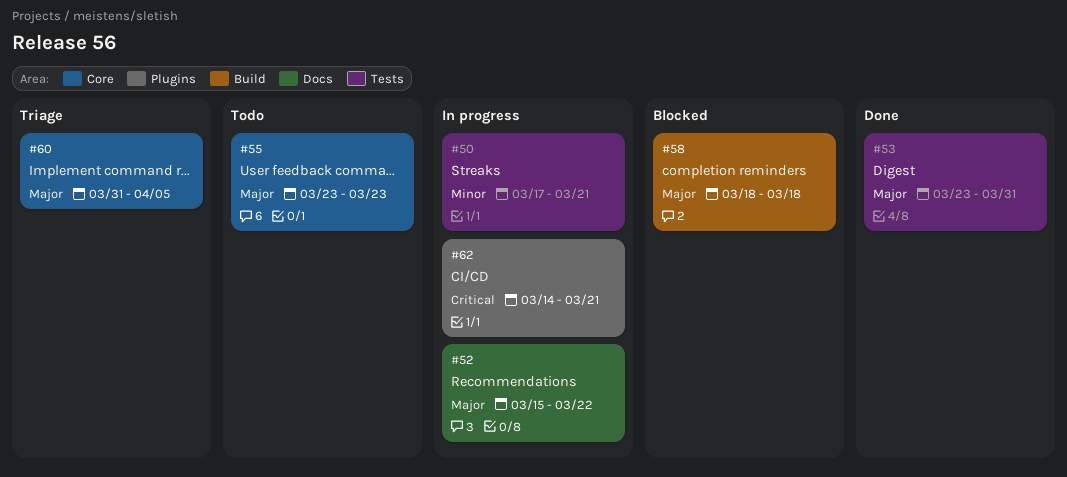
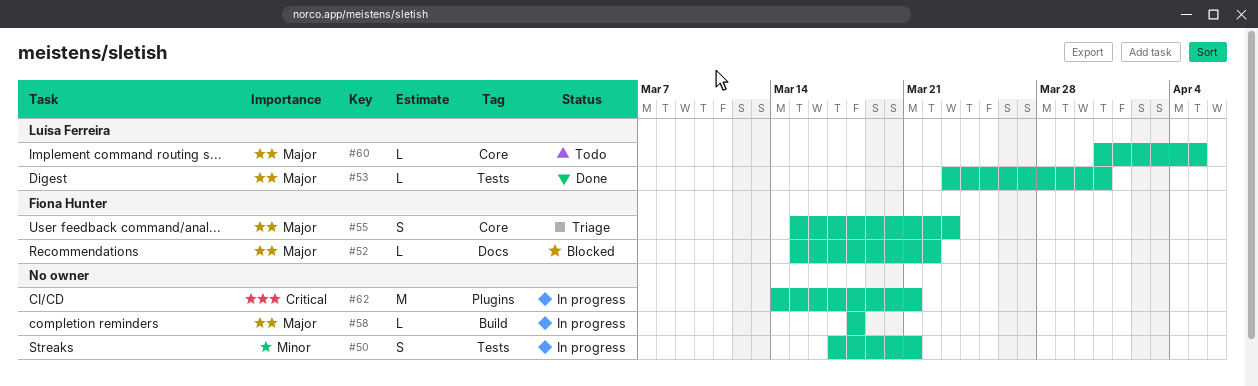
#52, status: In progress -> Blocked
#55, status: Todo -> Triage
#55, start: Mar 23 -> Mar 15
#58, status: Blocked -> In progress
#60, status: Triage -> Todo

